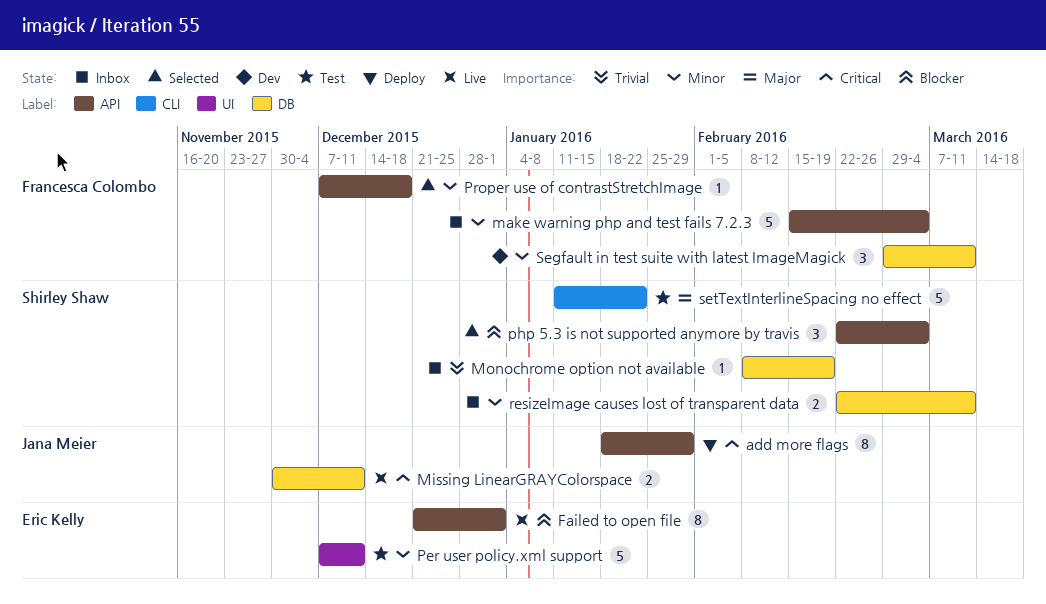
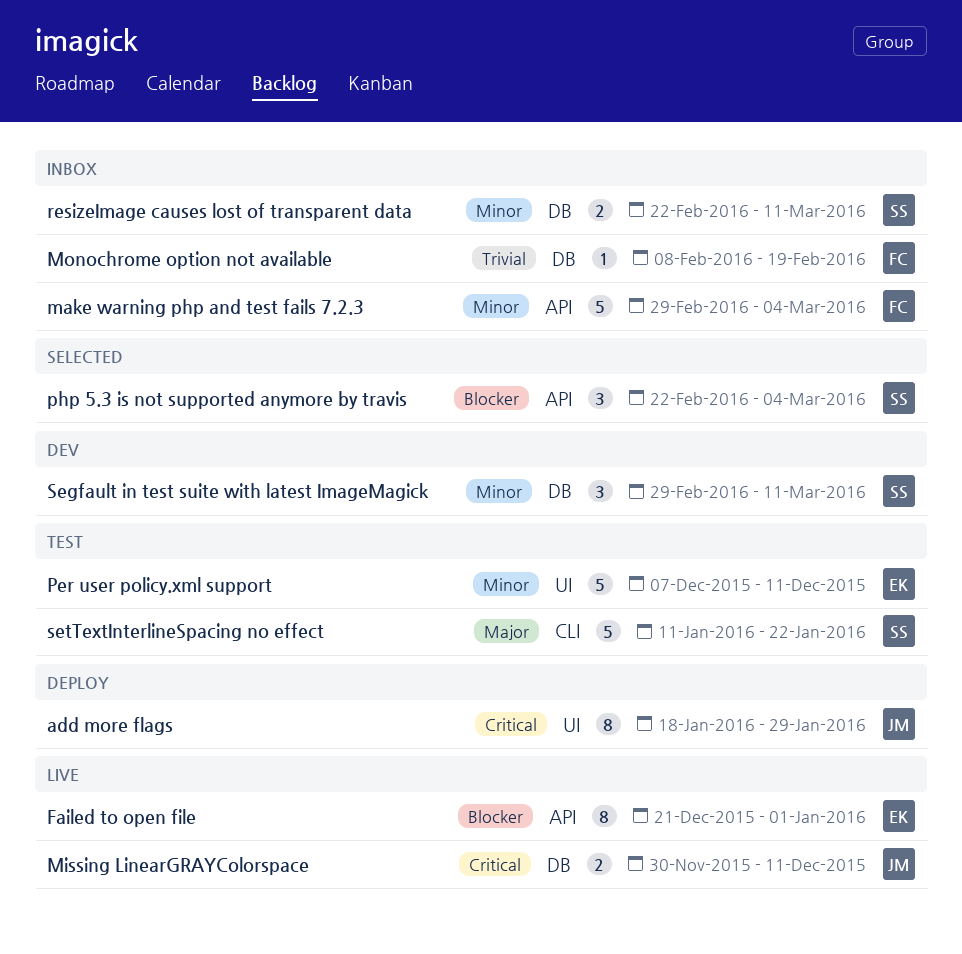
add more flags, label: API -> UI
make warning php and test fails 7.2.3, start: Feb 15 -> Feb 29
Monochrome option not available, owner: Shirley Shaw -> Francesca Colombo
Proper use of contrastStretchImage: present -> none
Segfault in test suite with latest ImageMagick, owner: Francesca Colombo -> Shirley Shaw

